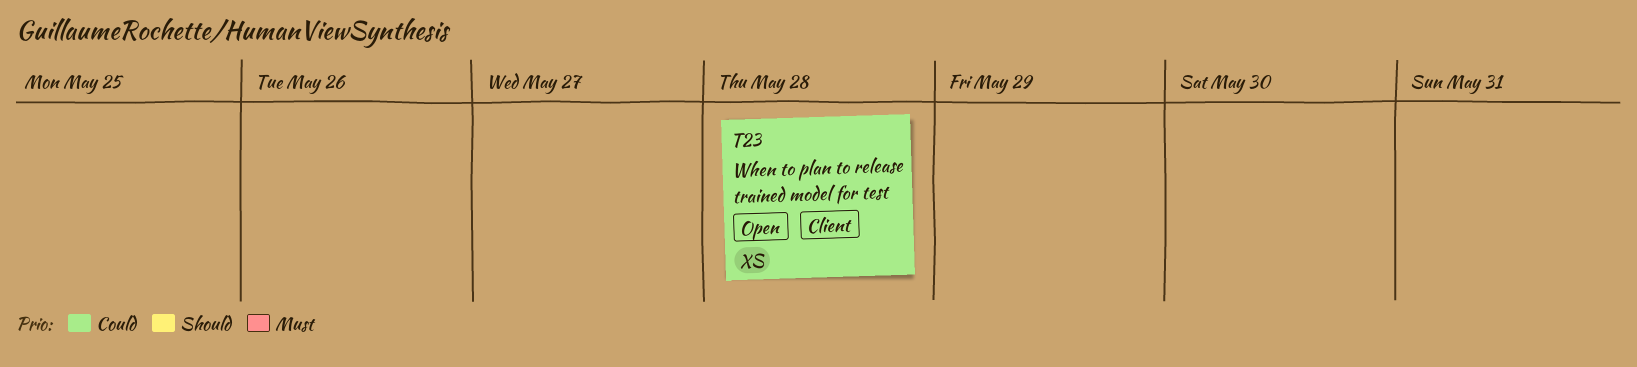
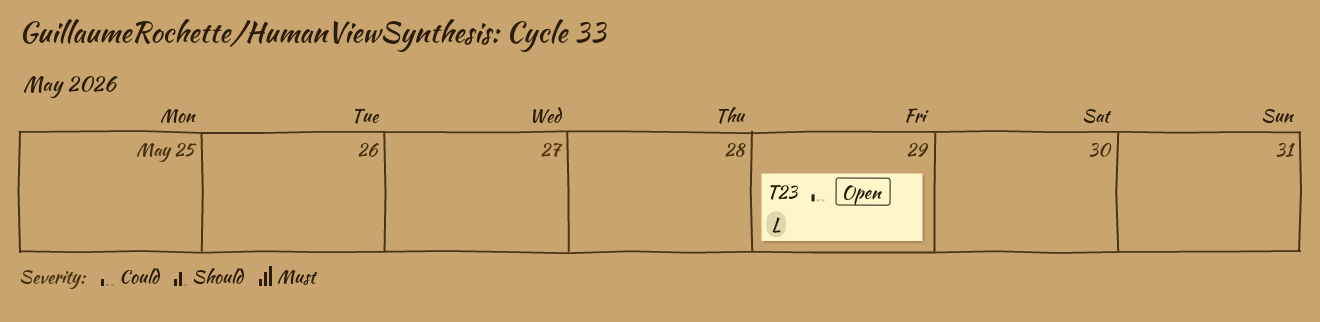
T23, estimate: XS -> L
T23, due: May 28 -> May 29

